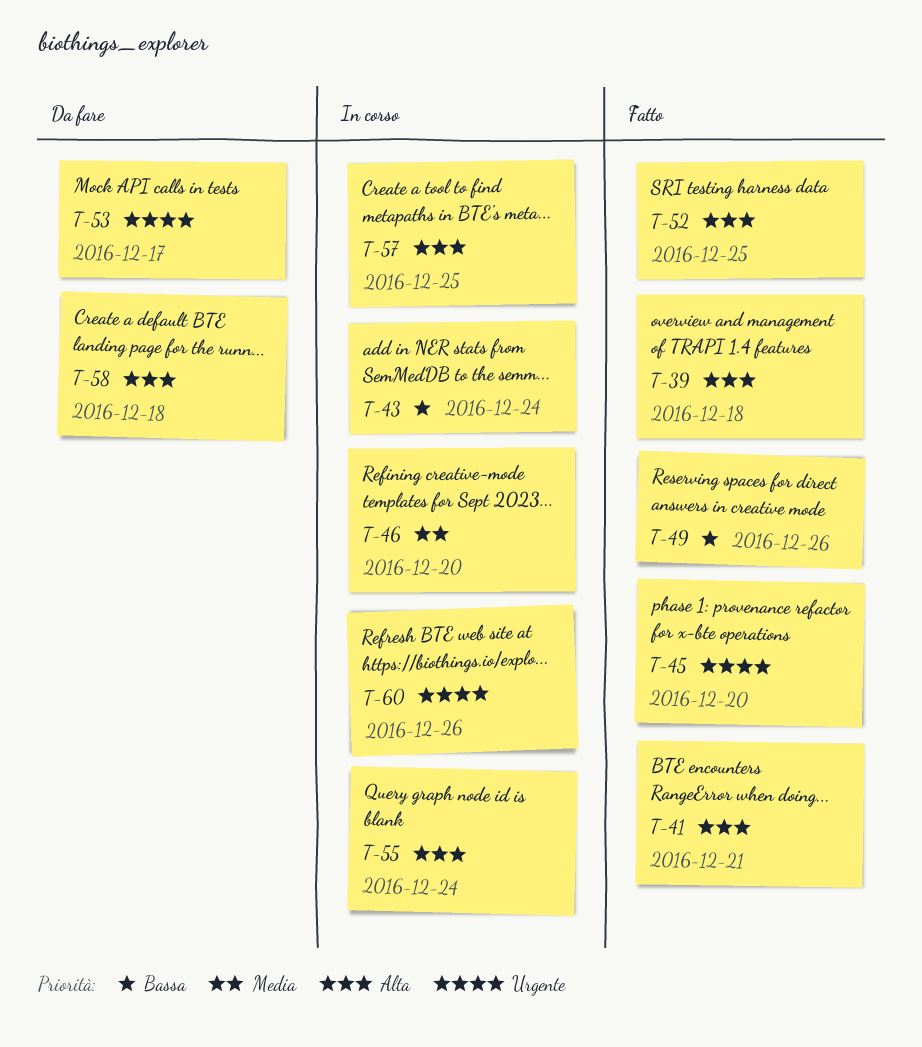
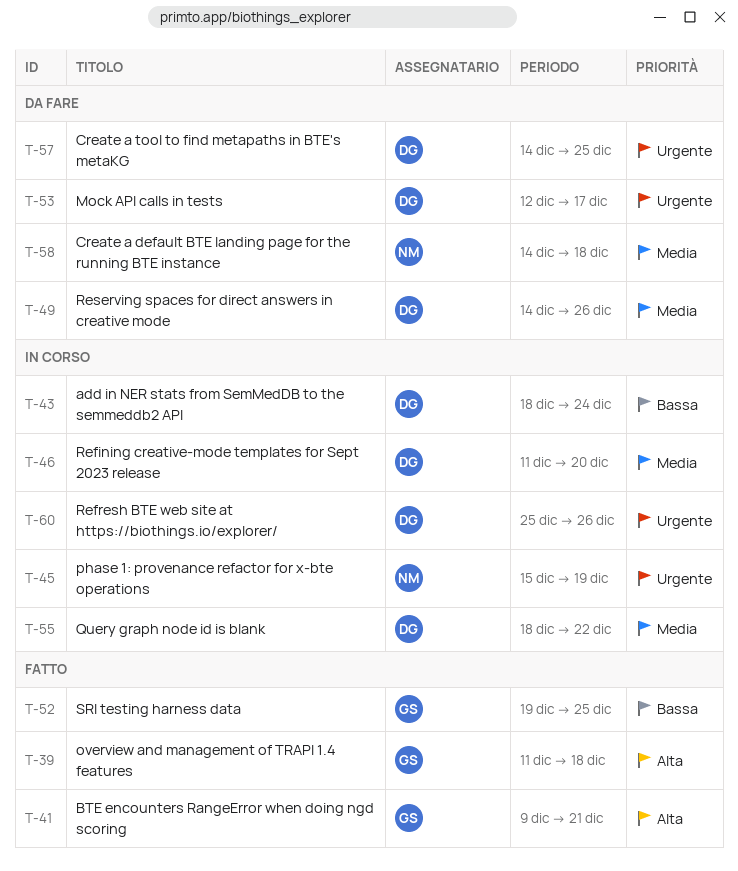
T-45, status: Fatto -> In corso
T-45, due: Dec 20 -> Dec 19
T-49, status: Fatto -> Da fare
T-49, priority: Bassa -> Media
T-52, priority: Alta -> Bassa
T-55, priority: Alta -> Media
T-55, due: Dec 24 -> Dec 22
T-57, status: In corso -> Da fare
T-57, priority: Alta -> Urgente
T-58, priority: Alta -> Media

